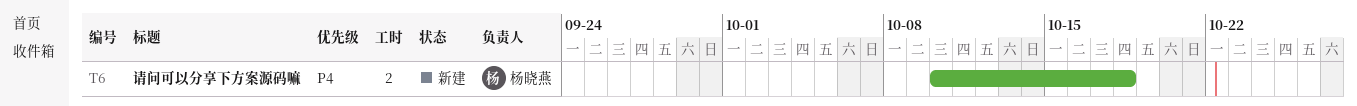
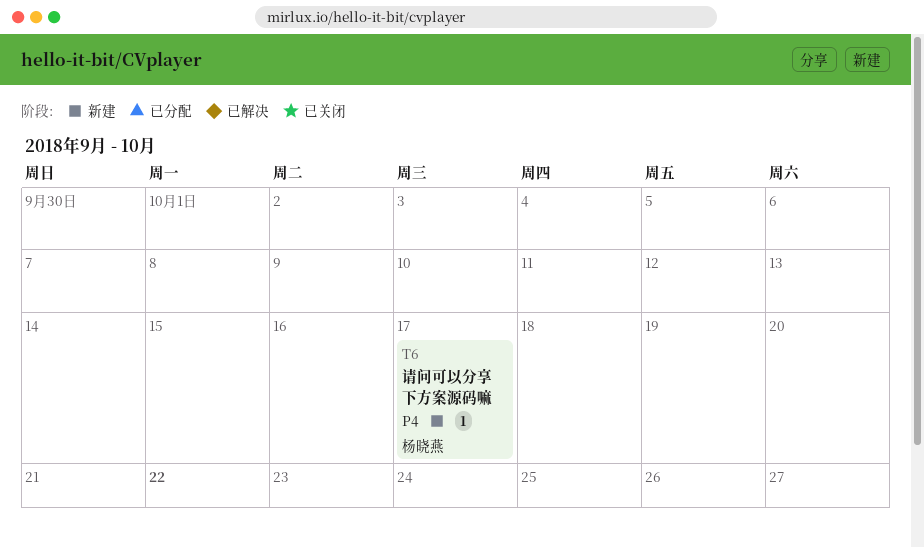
T6, estimate: 2 -> 1
T6, due: Oct 18 -> Oct 17

